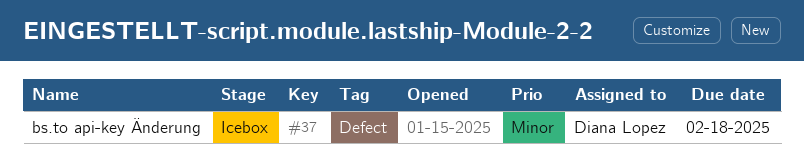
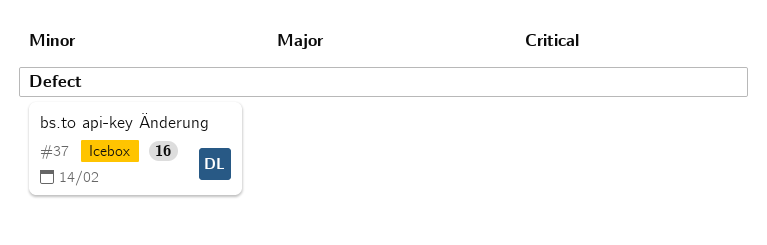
#37, due: Feb 18 -> Feb 14

